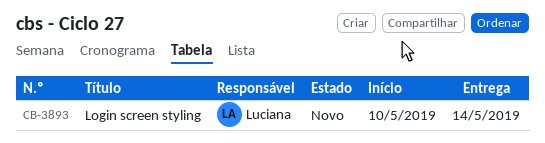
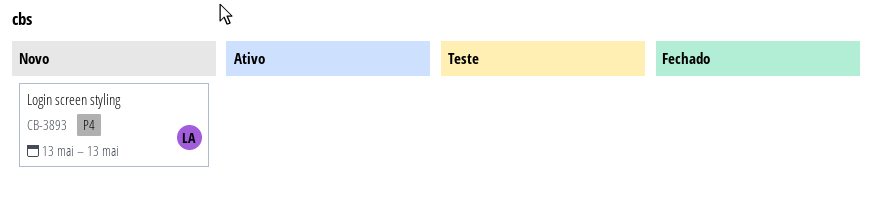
CB-3893, start: May 10 -> May 13
CB-3893, due: May 14 -> May 13

